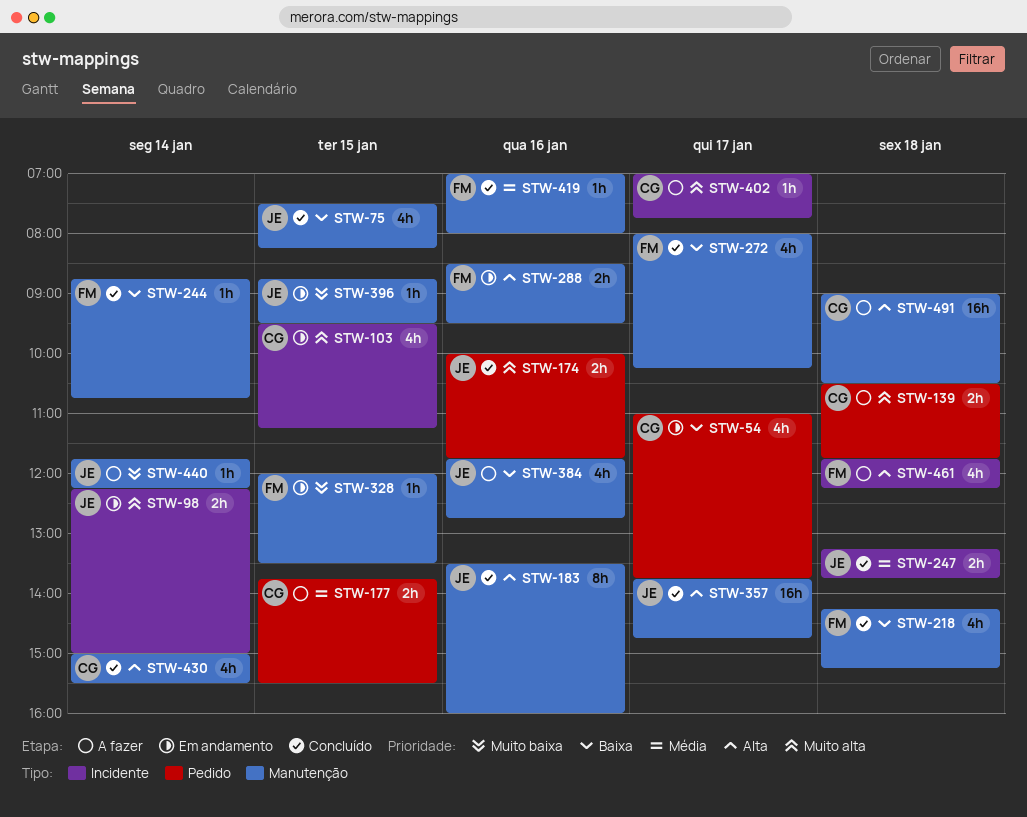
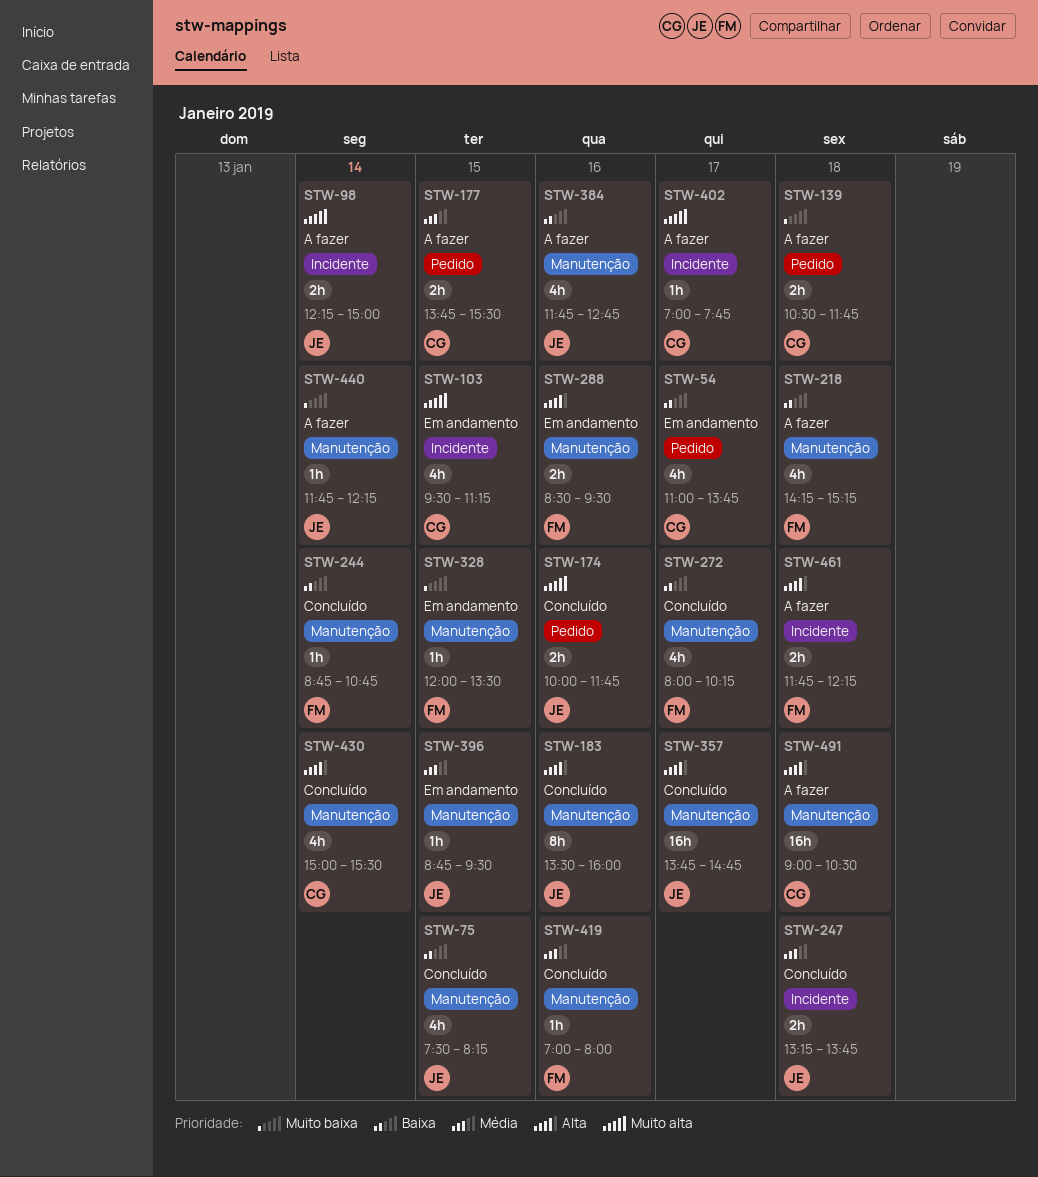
STW-98, status: Em andamento -> A fazer
STW-139, priority: Muito alta -> Muito baixa
STW-218, status: Concluído -> A fazer
STW-396, priority: Muito baixa -> Média
STW-461, estimate: 4h -> 2h

